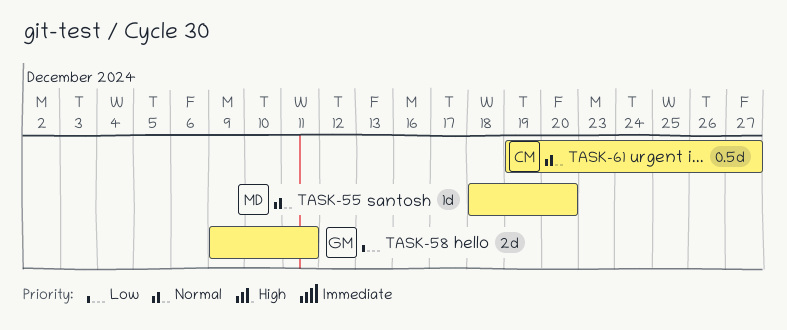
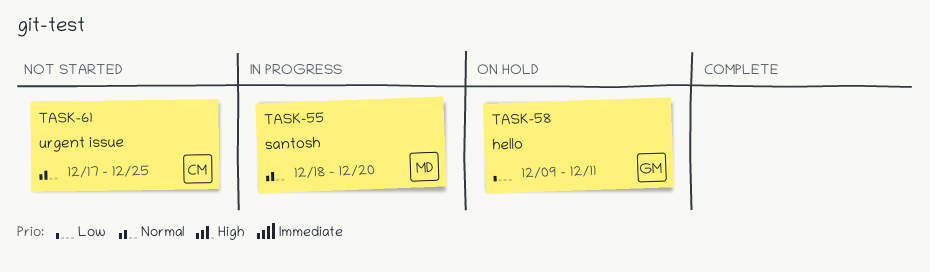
TASK-61, start: Dec 19 -> Dec 17
TASK-61, due: Dec 27 -> Dec 25

